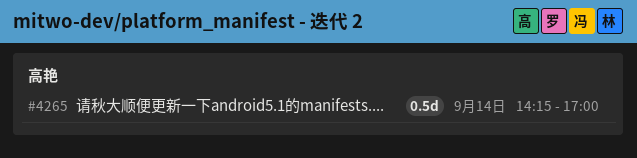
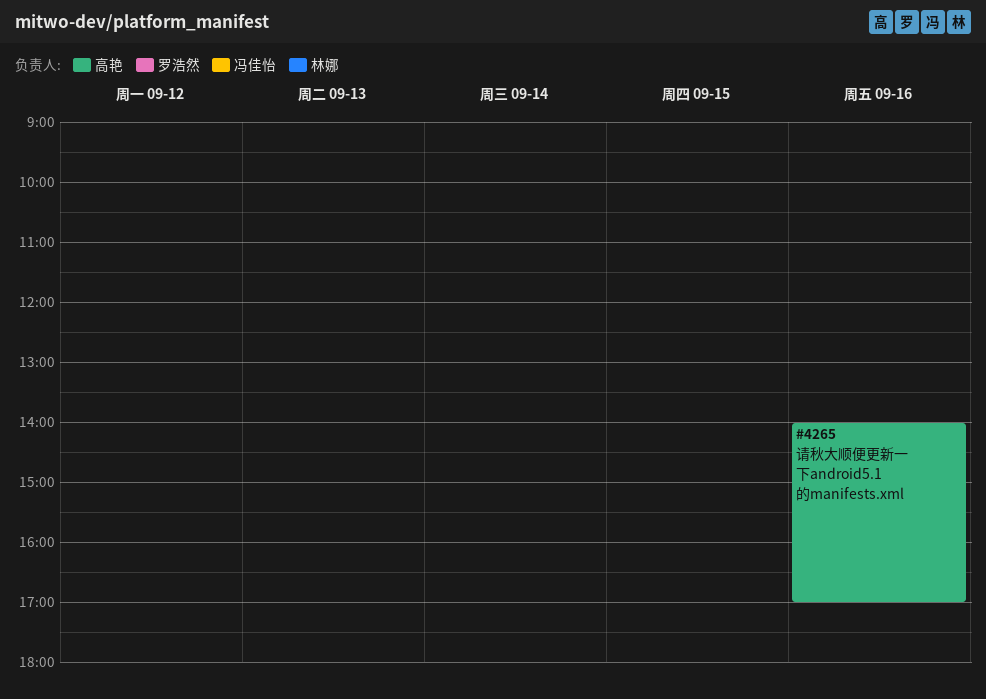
#4265, day: Sep 14 -> Sep 16
#4265, begins: 14:15 -> 14:00

